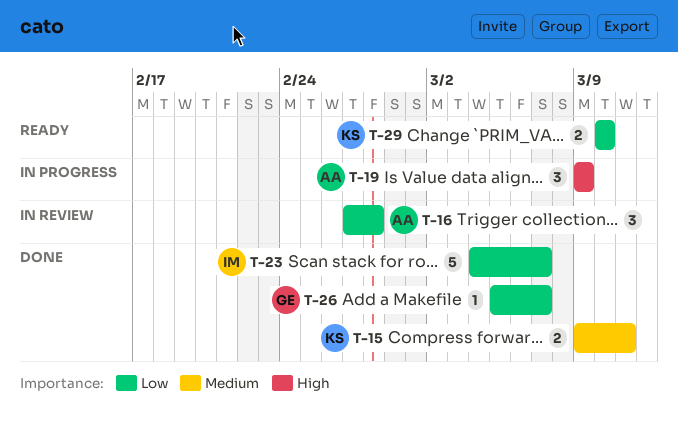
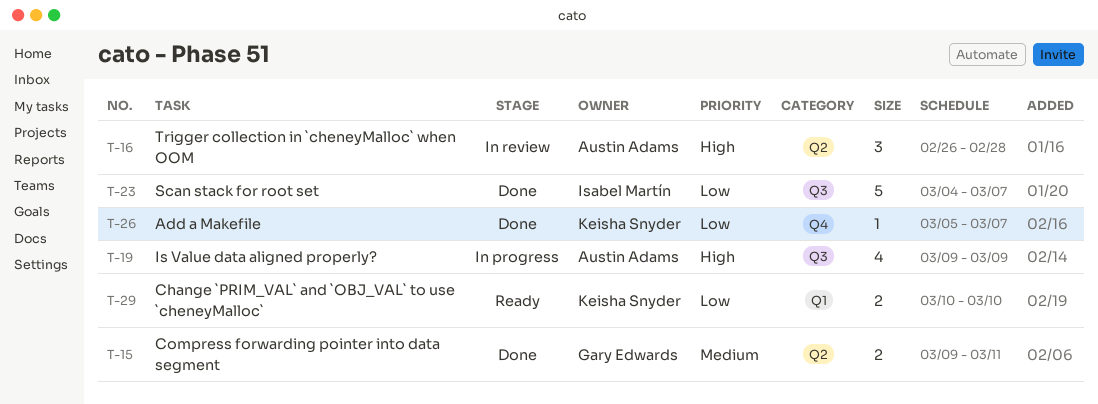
T-15, owner: Keisha Snyder -> Gary Edwards
T-16, priority: Low -> High
T-16, start: Feb 27 -> Feb 26
T-19, estimate: 3 -> 4
T-26, owner: Gary Edwards -> Keisha Snyder

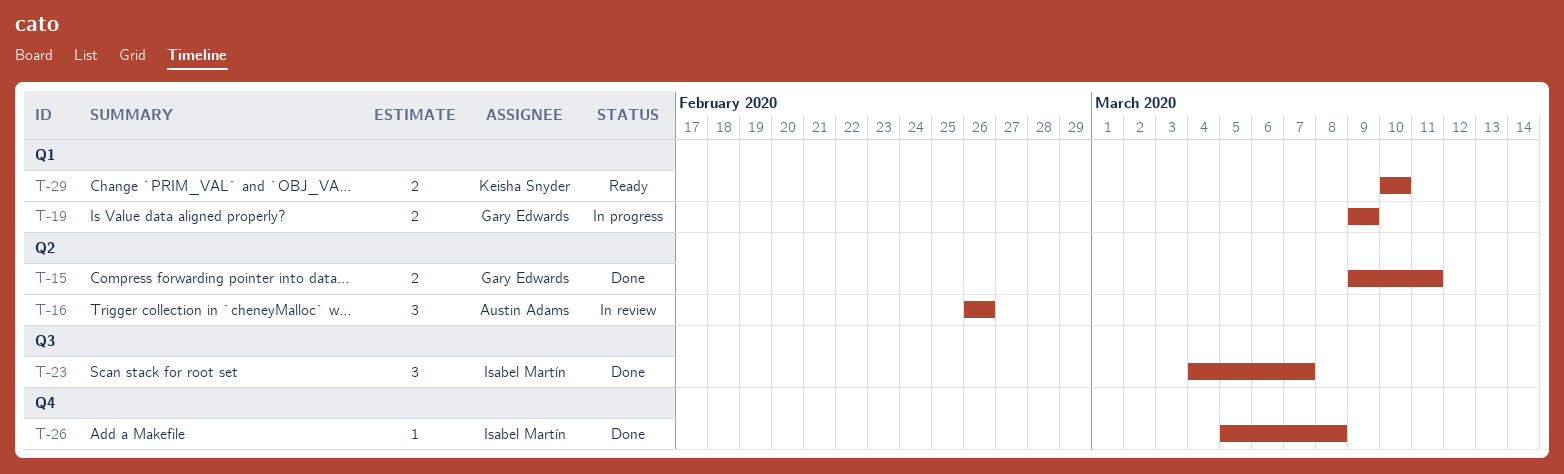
T-16, due: Feb 28 -> Feb 26
T-19, owner: Austin Adams -> Gary Edwards
T-19, label: Q3 -> Q1
T-19, estimate: 4 -> 2
T-23, estimate: 5 -> 3
T-26, owner: Keisha Snyder -> Isabel Martín
T-26, due: Mar 7 -> Mar 8

